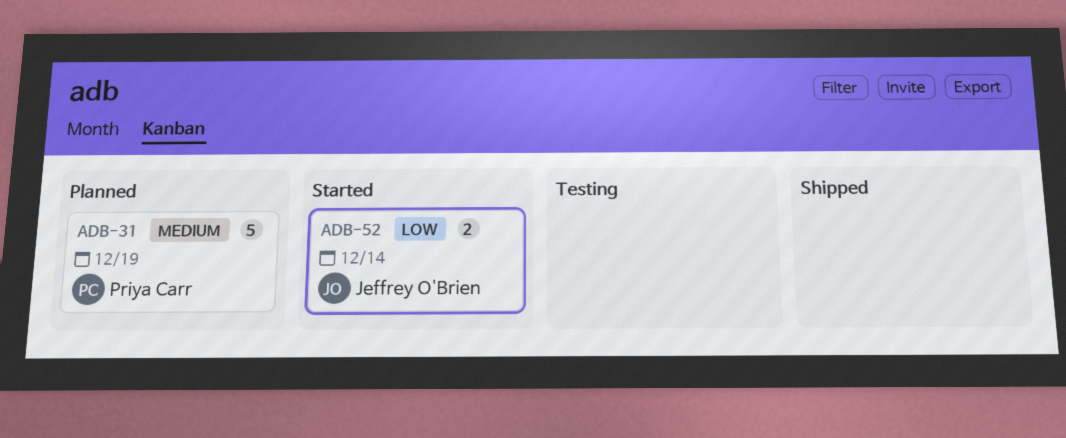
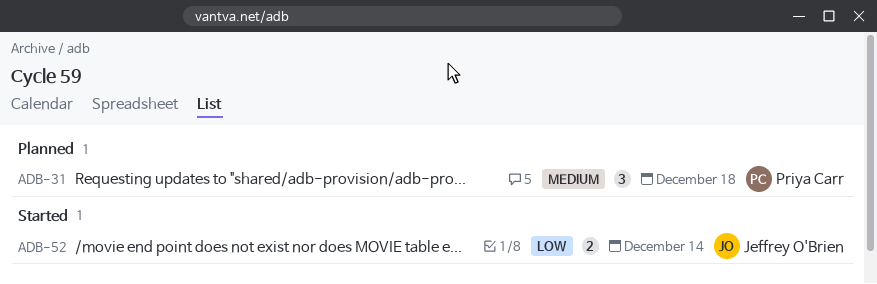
ADB-31, estimate: 5 -> 3
ADB-31, due: Dec 19 -> Dec 18

